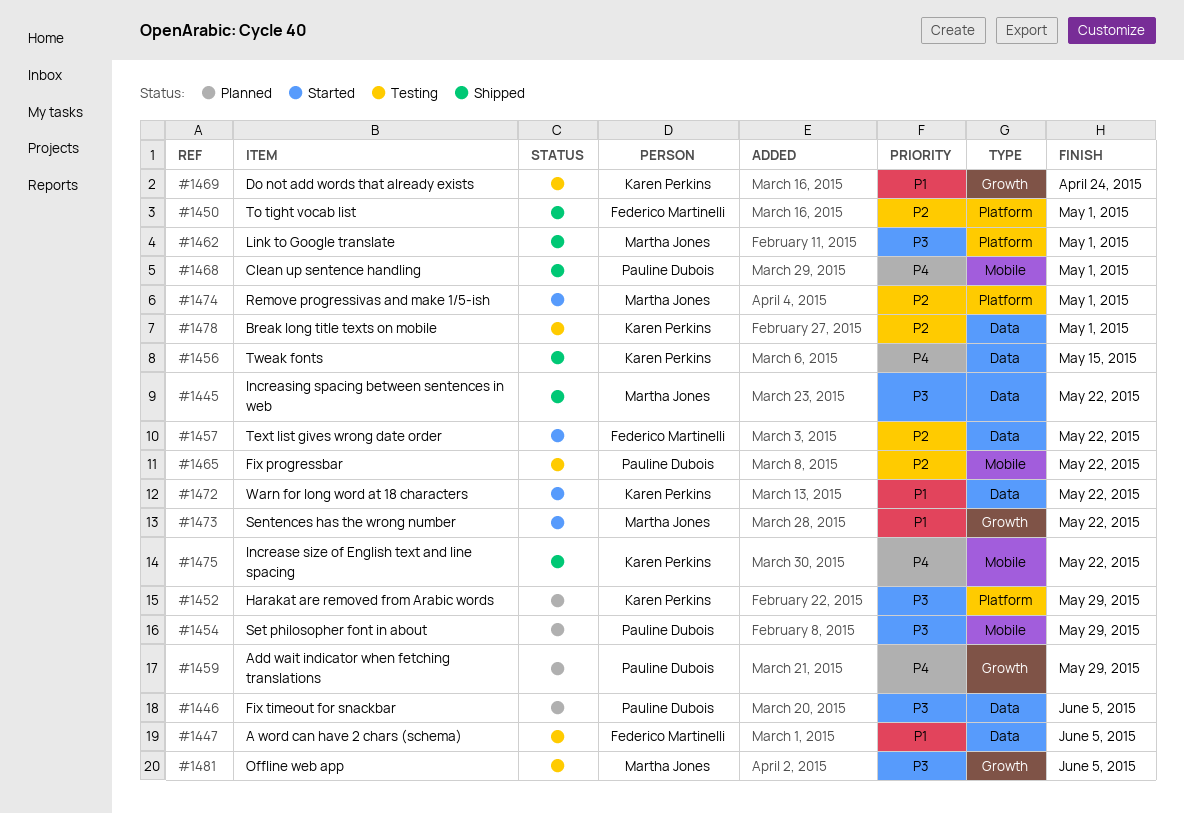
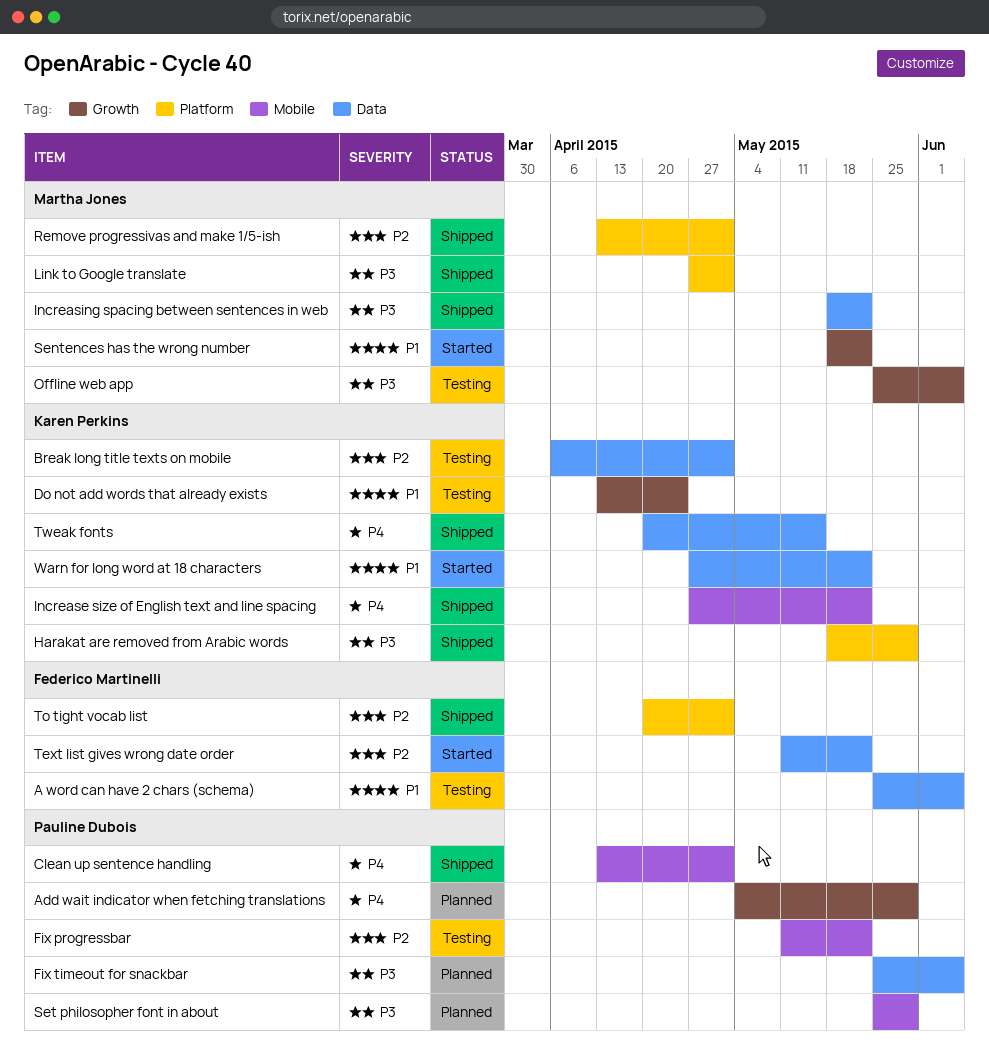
Harakat are removed from Arabic words, status: Planned -> Shipped
Remove progressivas and make 1/5-ish, status: Started -> Shipped

